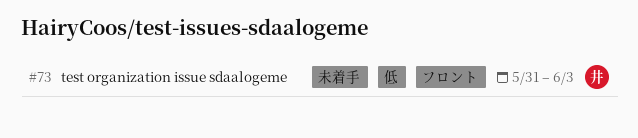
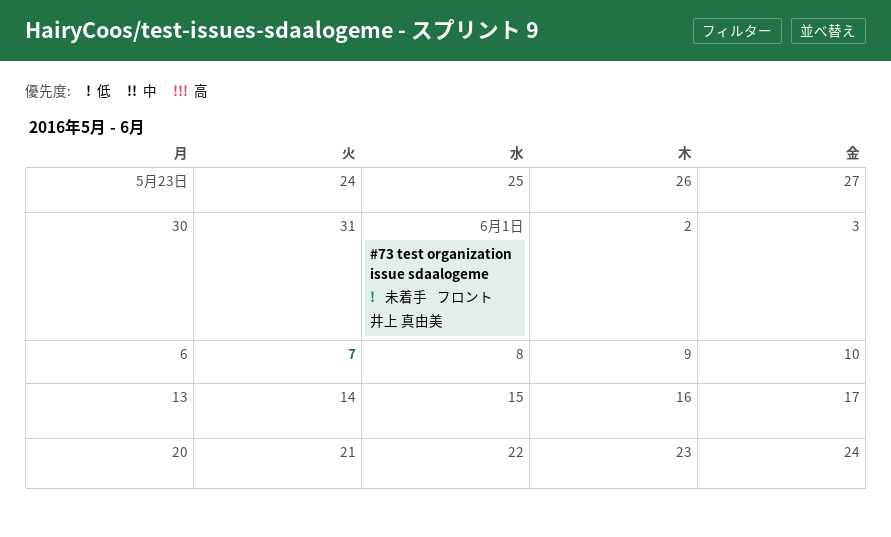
#73, due: Jun 3 -> Jun 1

